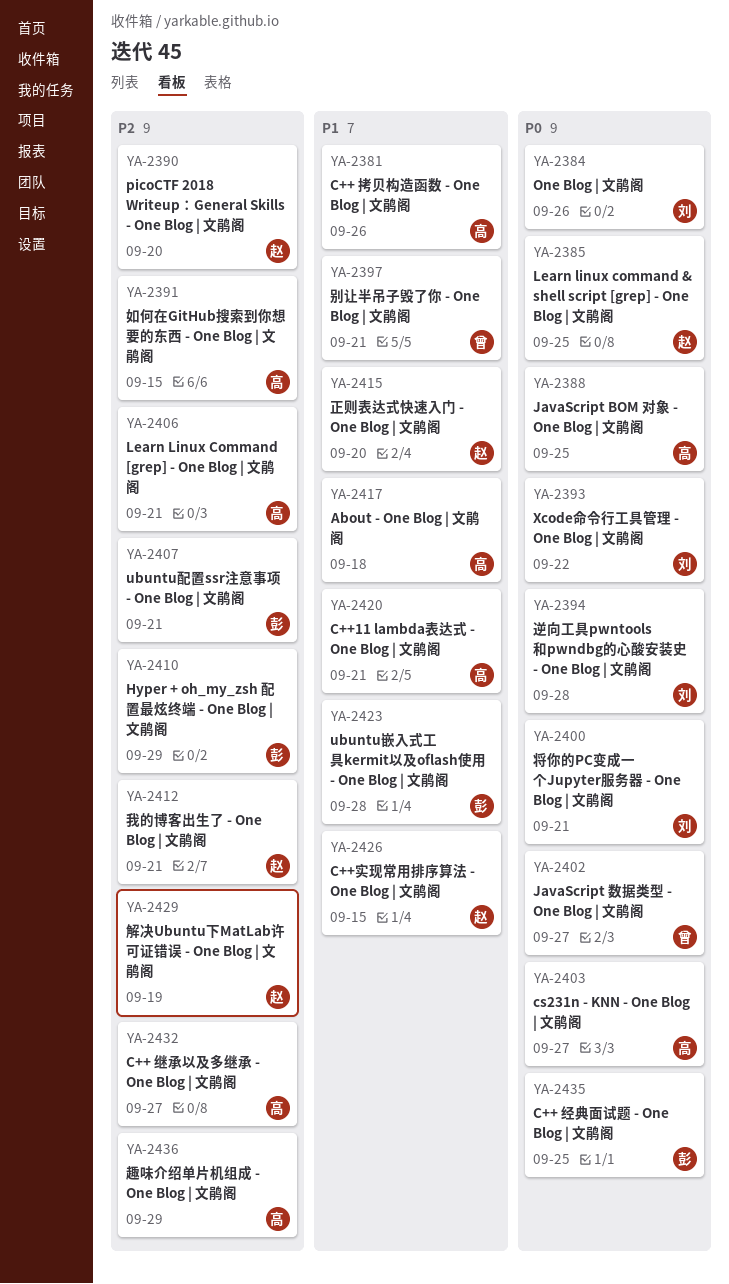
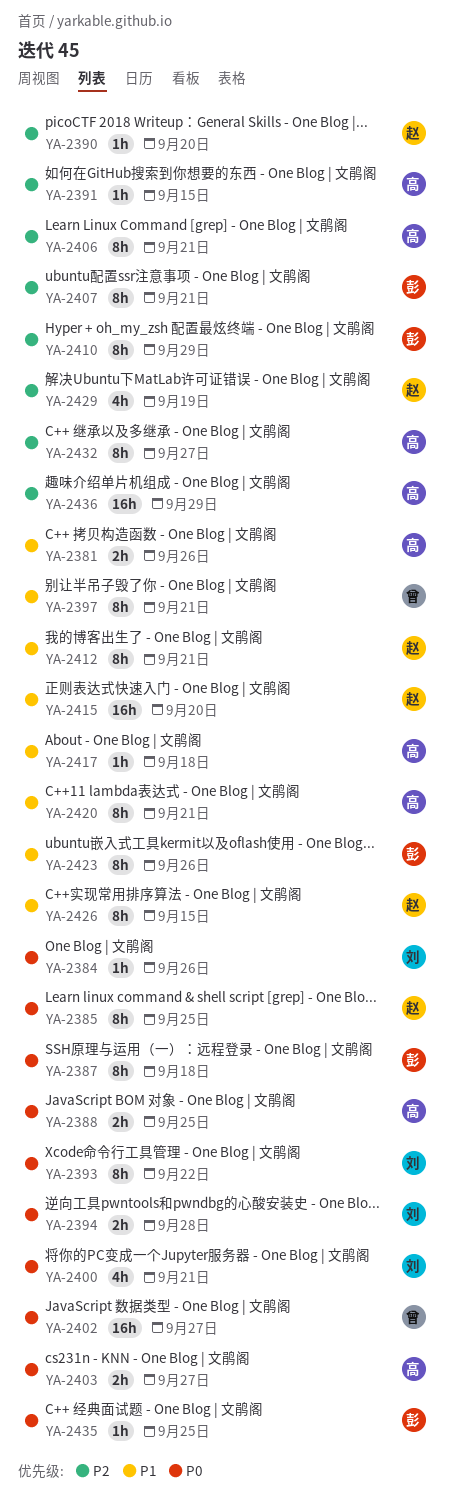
YA-2387: none -> present
YA-2412, priority: P2 -> P1
YA-2423, due: Sep 28 -> Sep 26

